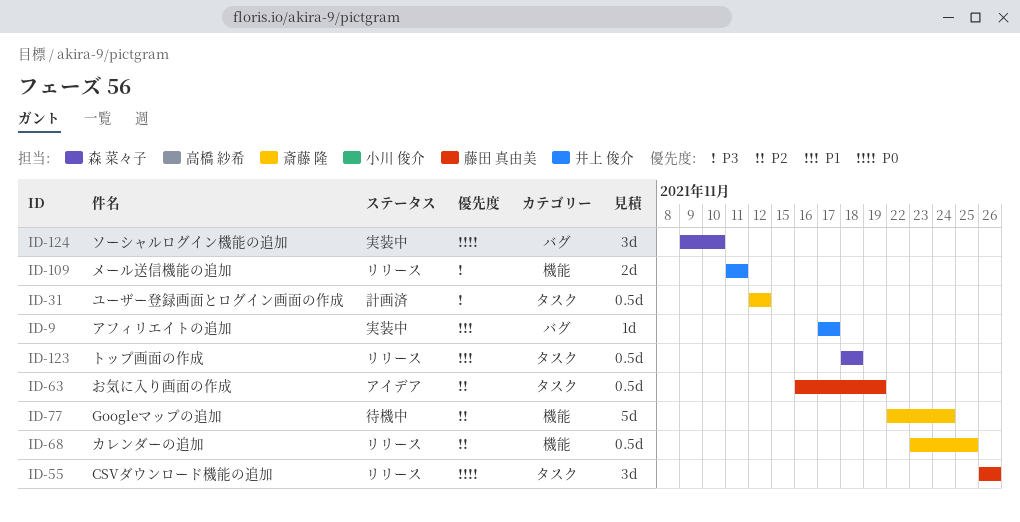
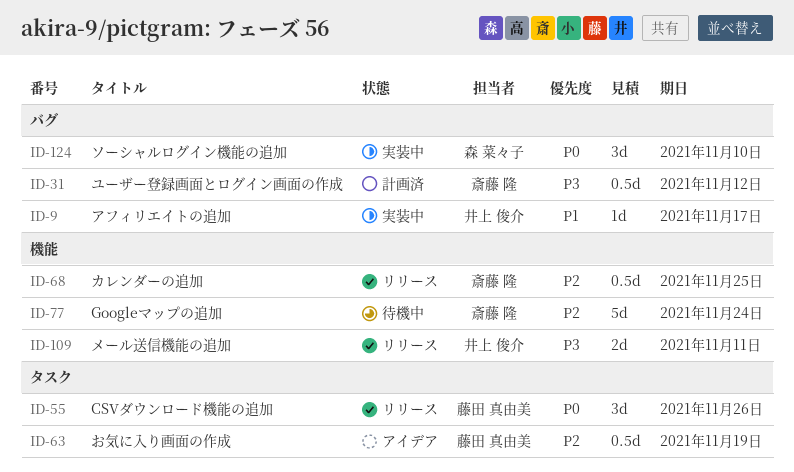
ID-31, label: タスク -> バグ
ID-123: present -> none

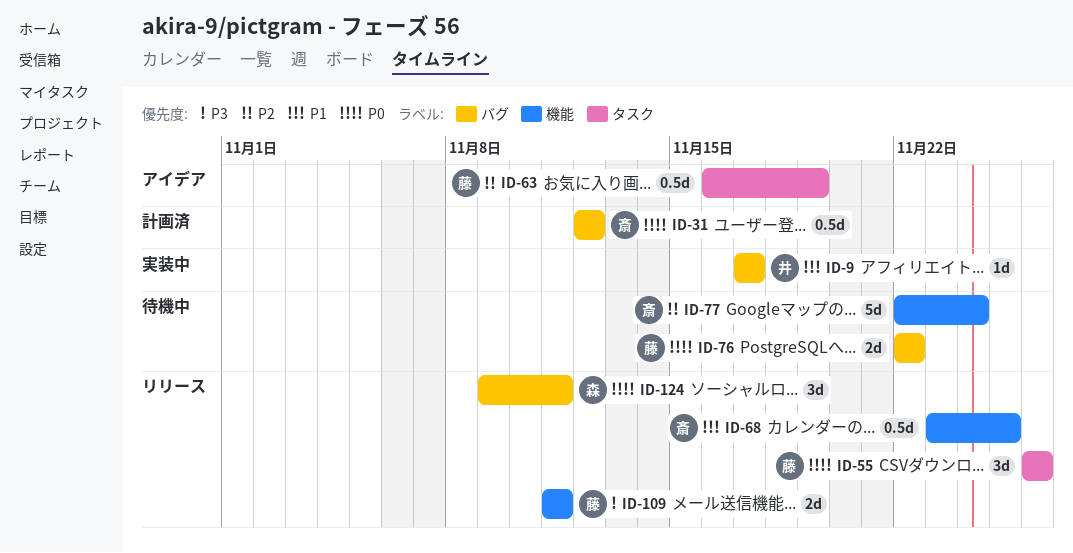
ID-31, priority: P3 -> P0
ID-68, priority: P2 -> P1
ID-76: none -> present
ID-109, owner: 井上 俊介 -> 藤田 真由美
ID-124, status: 実装中 -> リリース
ID-124, due: Nov 10 -> Nov 11

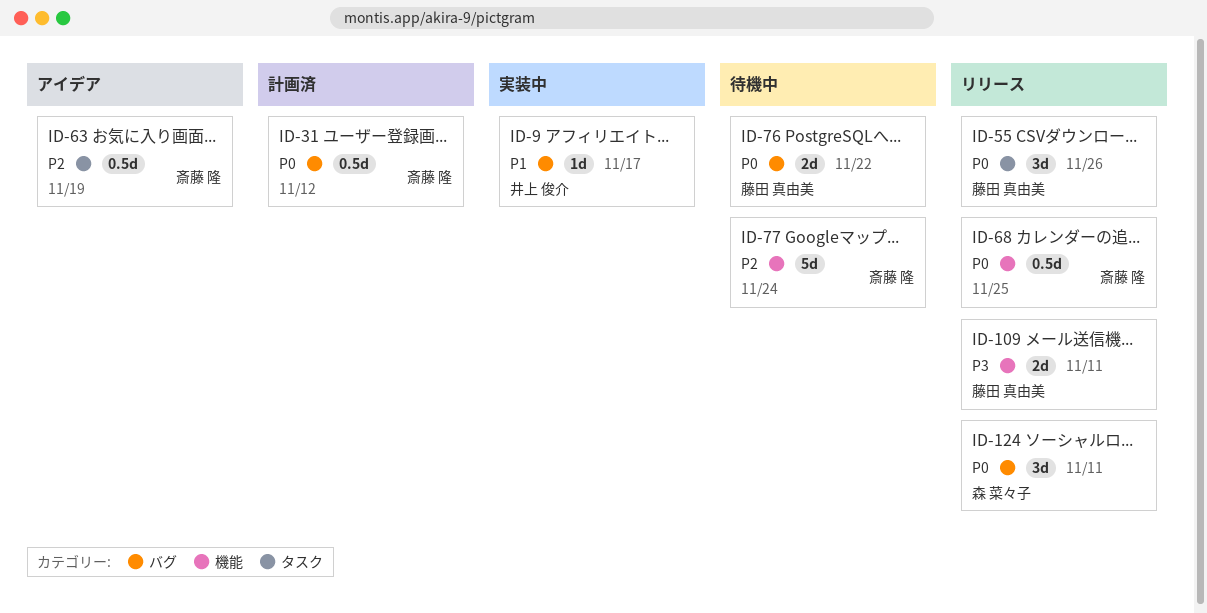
ID-63, owner: 藤田 真由美 -> 斎藤 隆
ID-68, priority: P1 -> P0

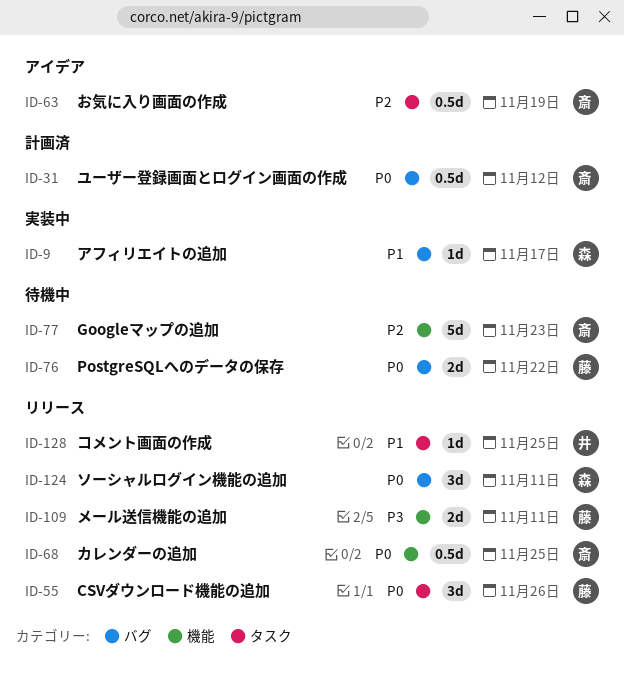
ID-9, owner: 井上 俊介 -> 森 菜々子
ID-77, due: Nov 24 -> Nov 23
ID-128: none -> present

